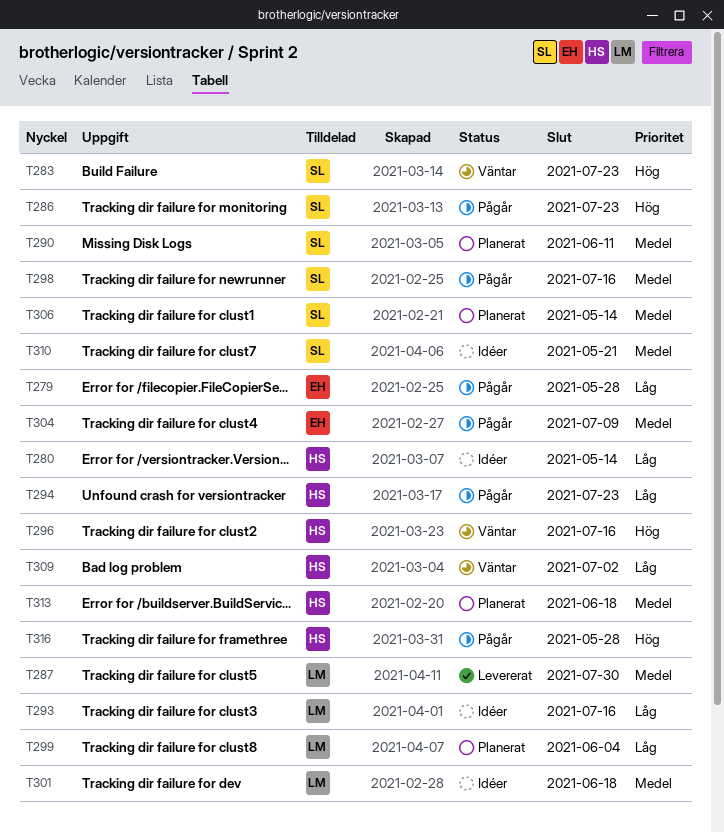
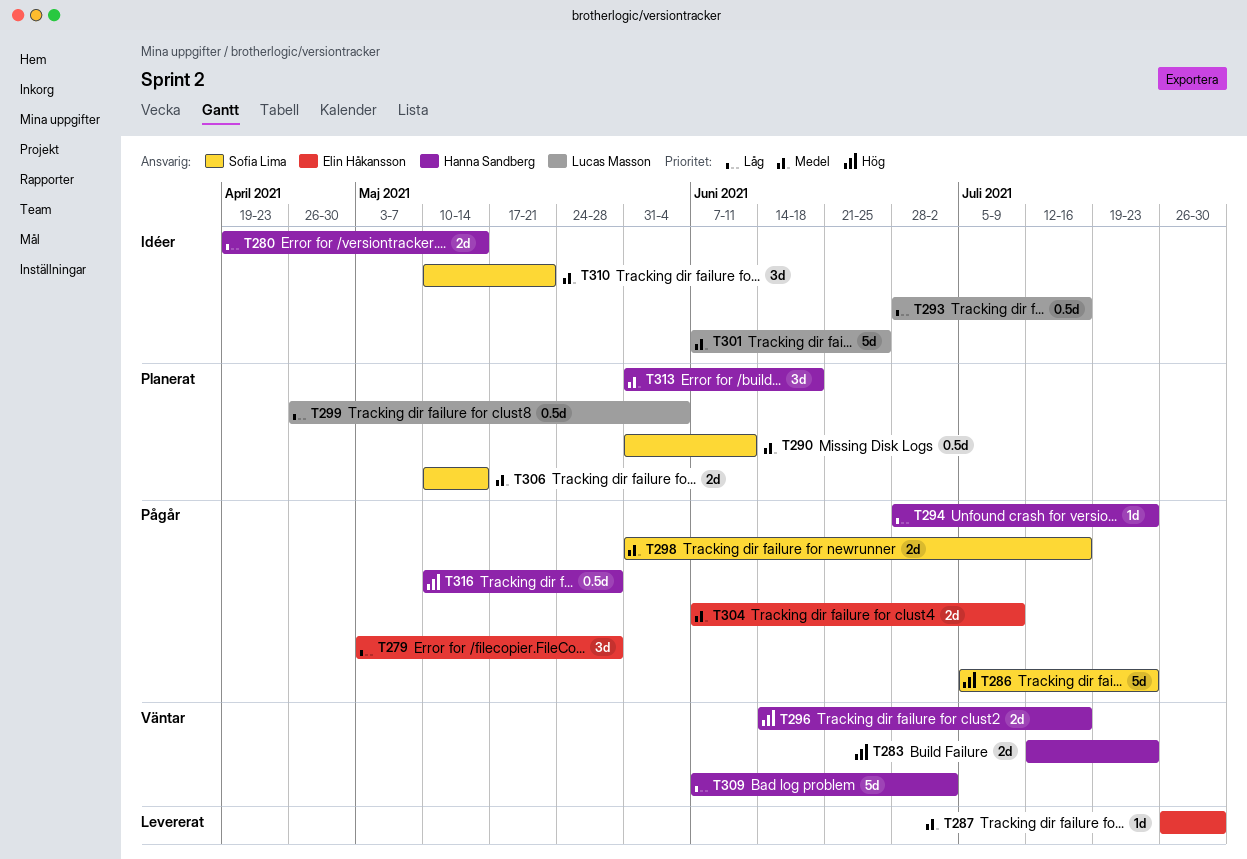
T283, owner: Sofia Lima -> Hanna Sandberg
T287, owner: Lucas Masson -> Elin Håkansson
T301, due: Jun 18 -> Jun 25

